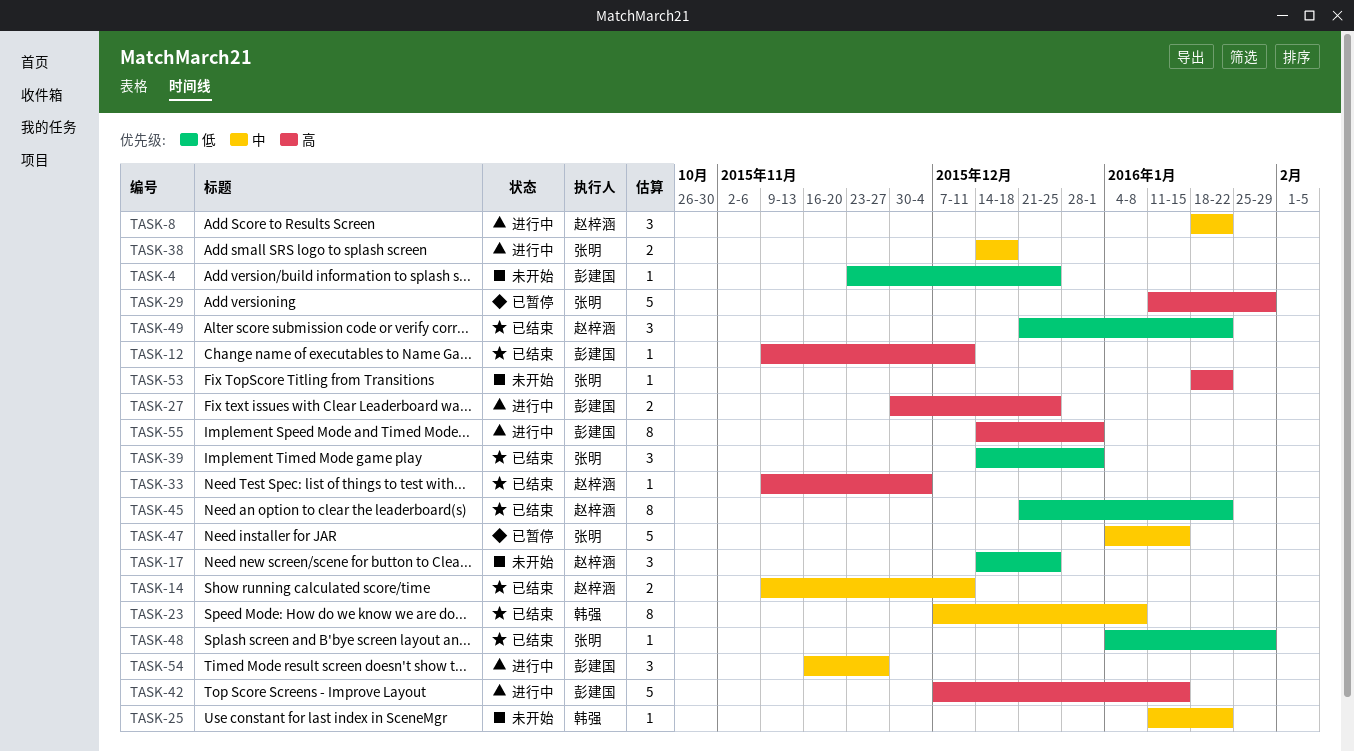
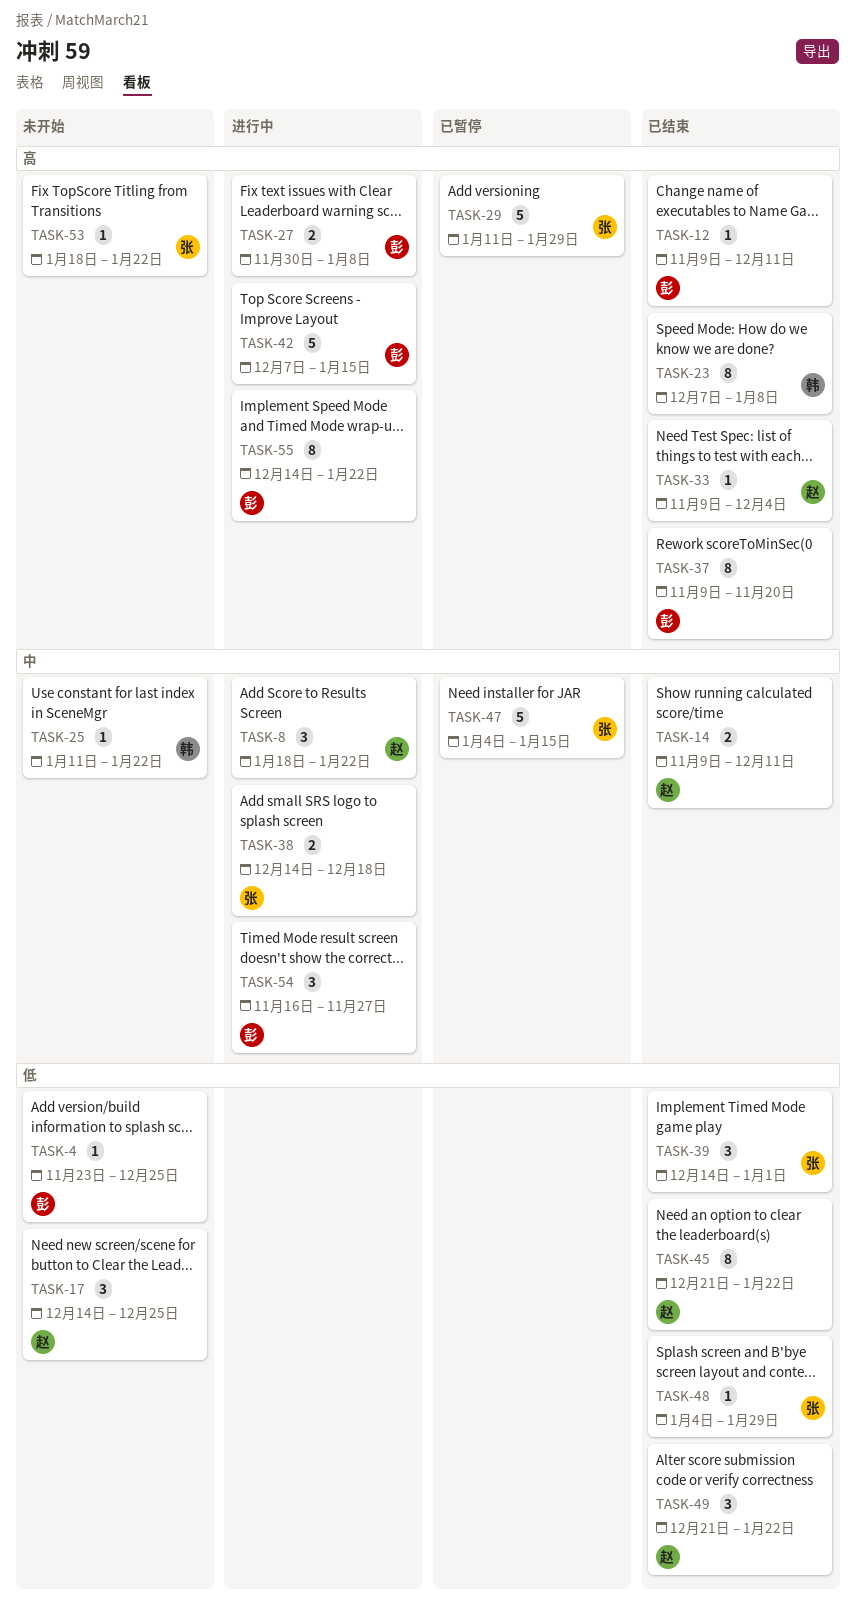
TASK-23, priority: 中 -> 高
TASK-27, due: Dec 25 -> Jan 8
TASK-37: none -> present
TASK-55, due: Jan 1 -> Jan 22

